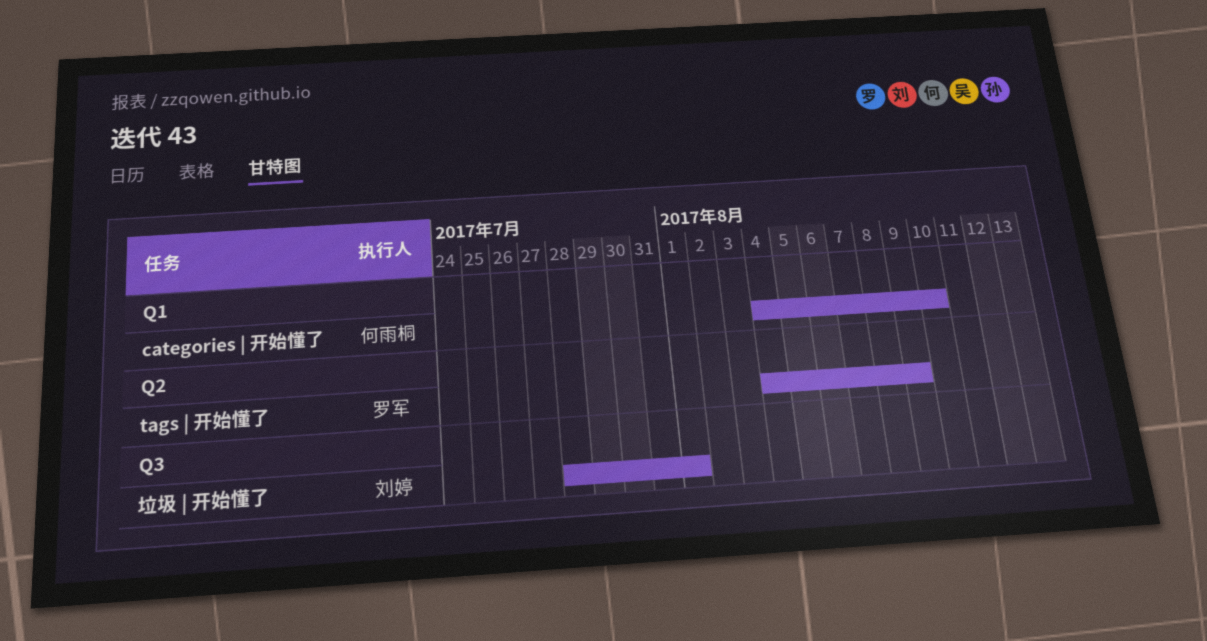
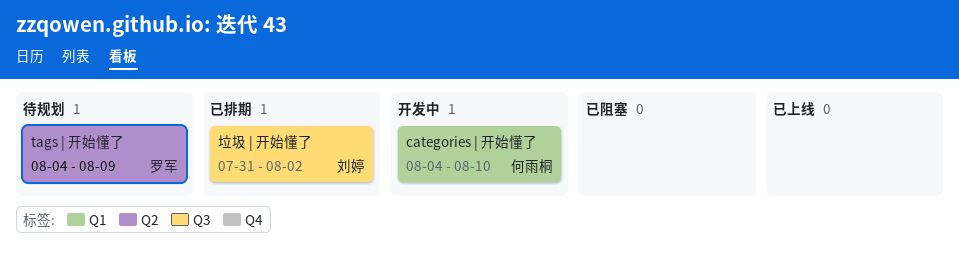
垃圾 | 开始懂了, start: Jul 28 -> Jul 31
垃圾 | 开始懂了, due: Aug 1 -> Aug 2

